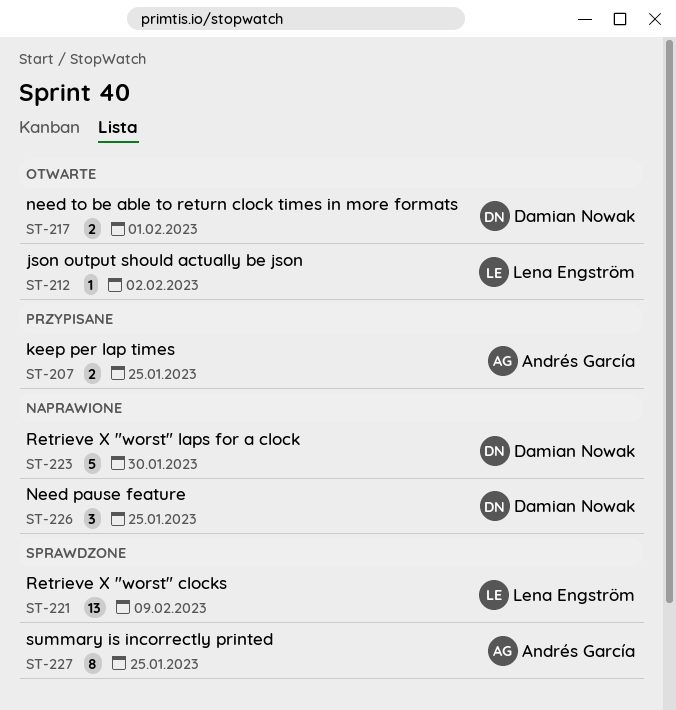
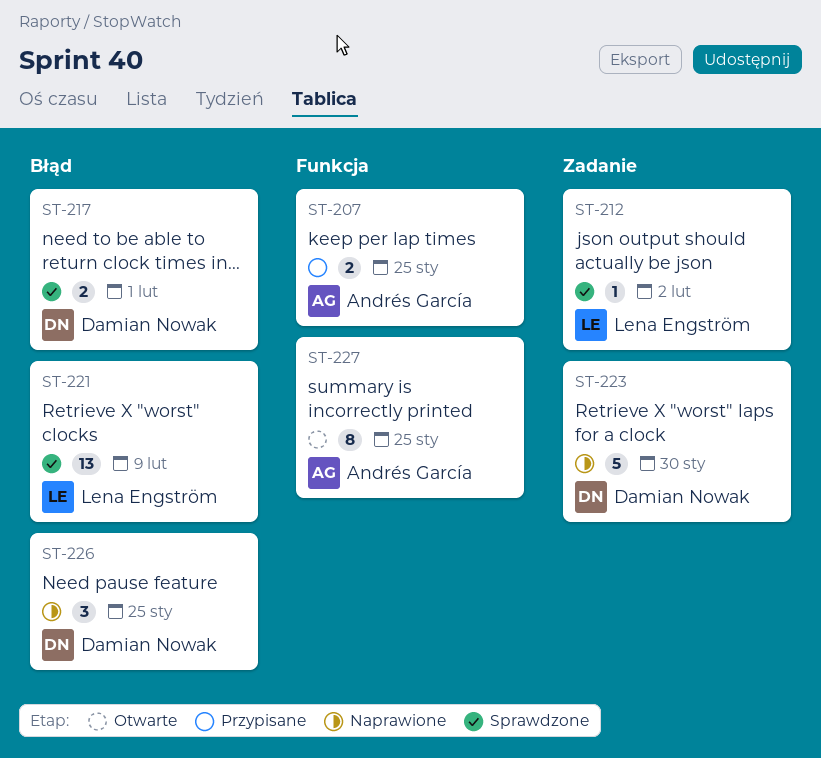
ST-212, status: Otwarte -> Sprawdzone
ST-217, status: Otwarte -> Sprawdzone
ST-227, status: Sprawdzone -> Otwarte

